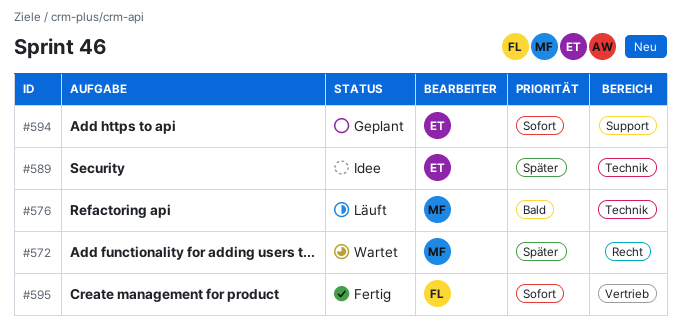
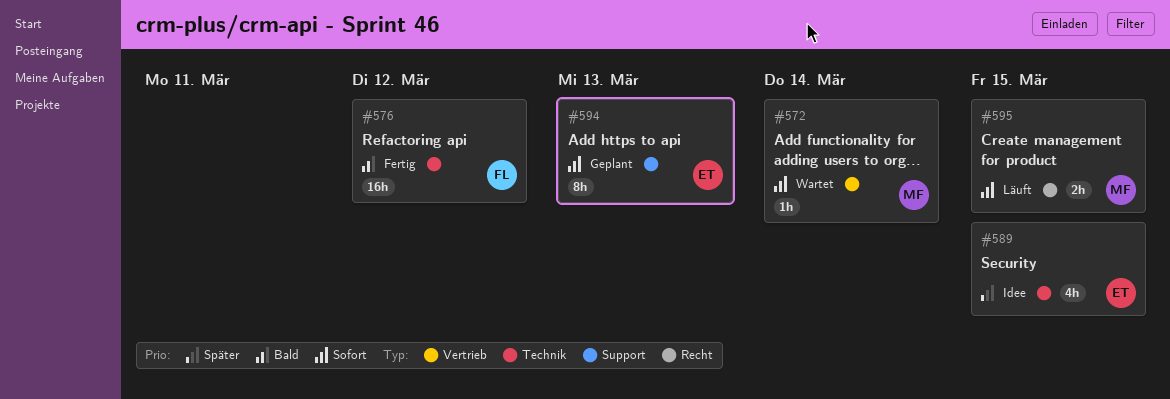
#572, priority: Später -> Sofort
#572, label: Recht -> Vertrieb
#576, status: Läuft -> Fertig
#576, owner: MF -> FL
#595, status: Fertig -> Läuft
#595, owner: FL -> MF
#595, label: Vertrieb -> Recht

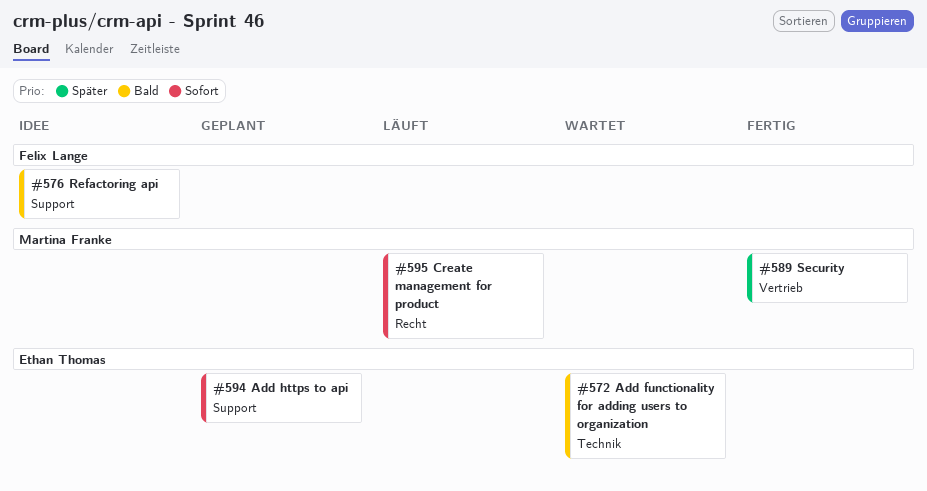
#572, owner: Martina Franke -> Ethan Thomas
#572, priority: Sofort -> Bald
#572, label: Vertrieb -> Technik
#576, status: Fertig -> Idee
#576, label: Technik -> Support
#589, status: Idee -> Fertig
#589, owner: Ethan Thomas -> Martina Franke
#589, label: Technik -> Vertrieb

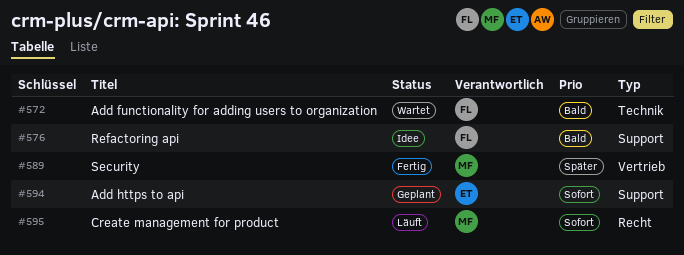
#572, owner: Ethan Thomas -> Felix Lange

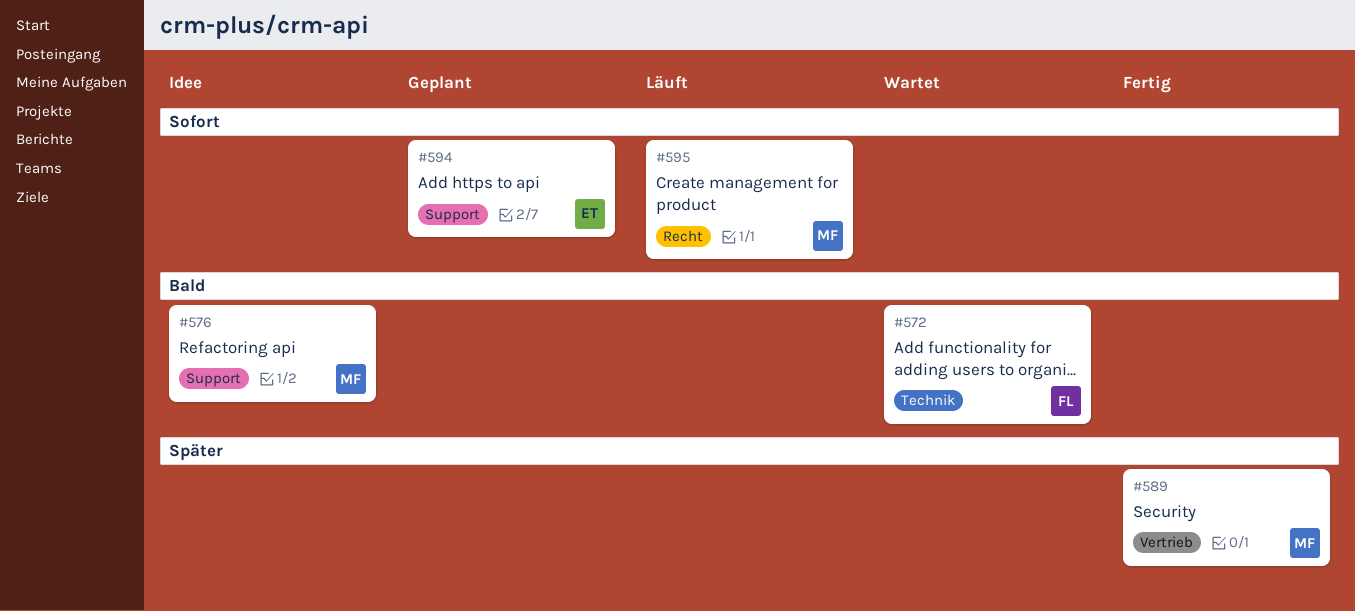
#576, owner: FL -> MF

